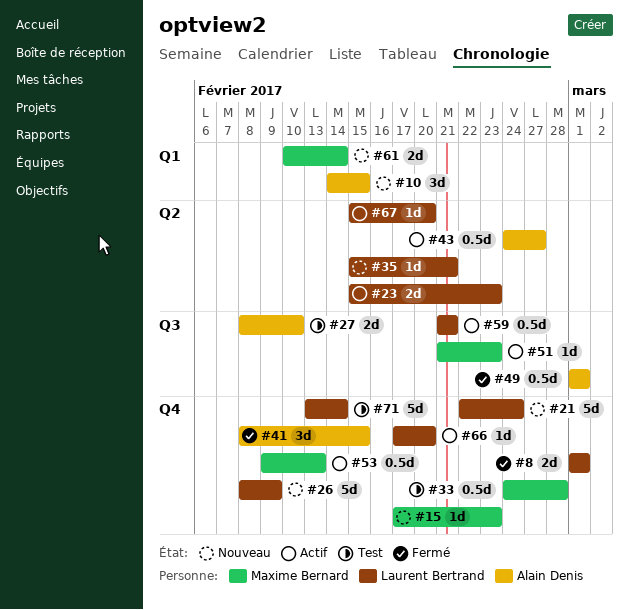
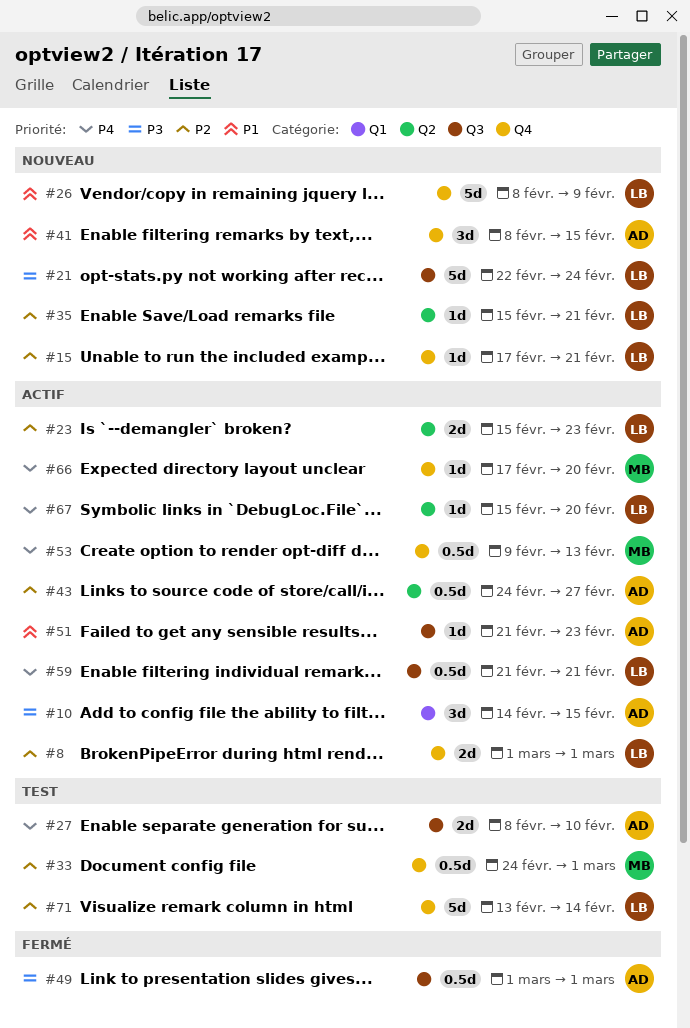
#8, status: Fermé -> Actif
#10, status: Nouveau -> Actif
#15, owner: Maxime Bernard -> Laurent Bertrand
#15, due: Feb 23 -> Feb 21
#21, label: Q4 -> Q3
#33, due: Feb 28 -> Mar 1
#41, status: Fermé -> Nouveau
#51, owner: Maxime Bernard -> Alain Denis
#61: present -> none
#66, owner: Laurent Bertrand -> Maxime Bernard

